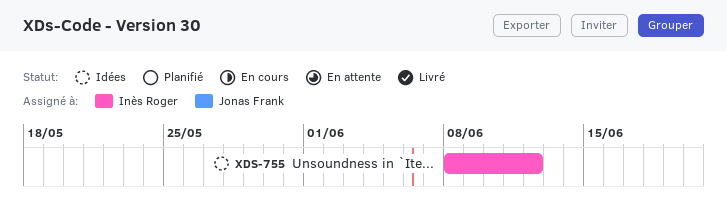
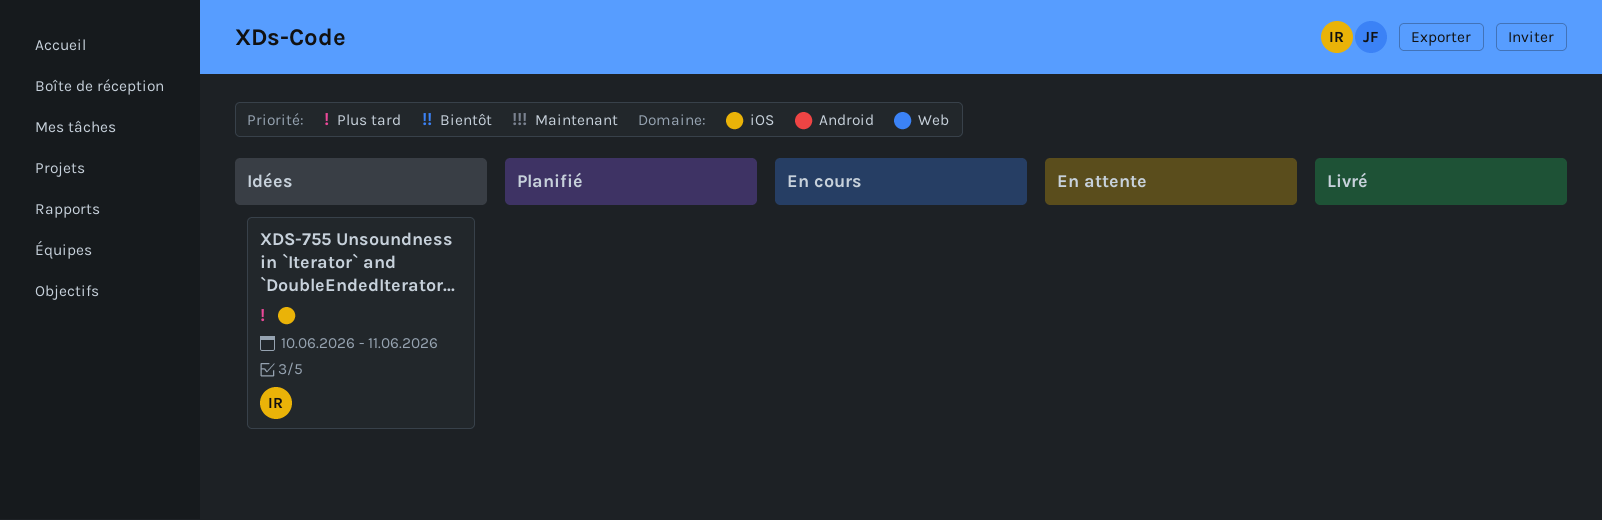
XDS-755, start: Jun 8 -> Jun 10
XDS-755, due: Jun 12 -> Jun 11

